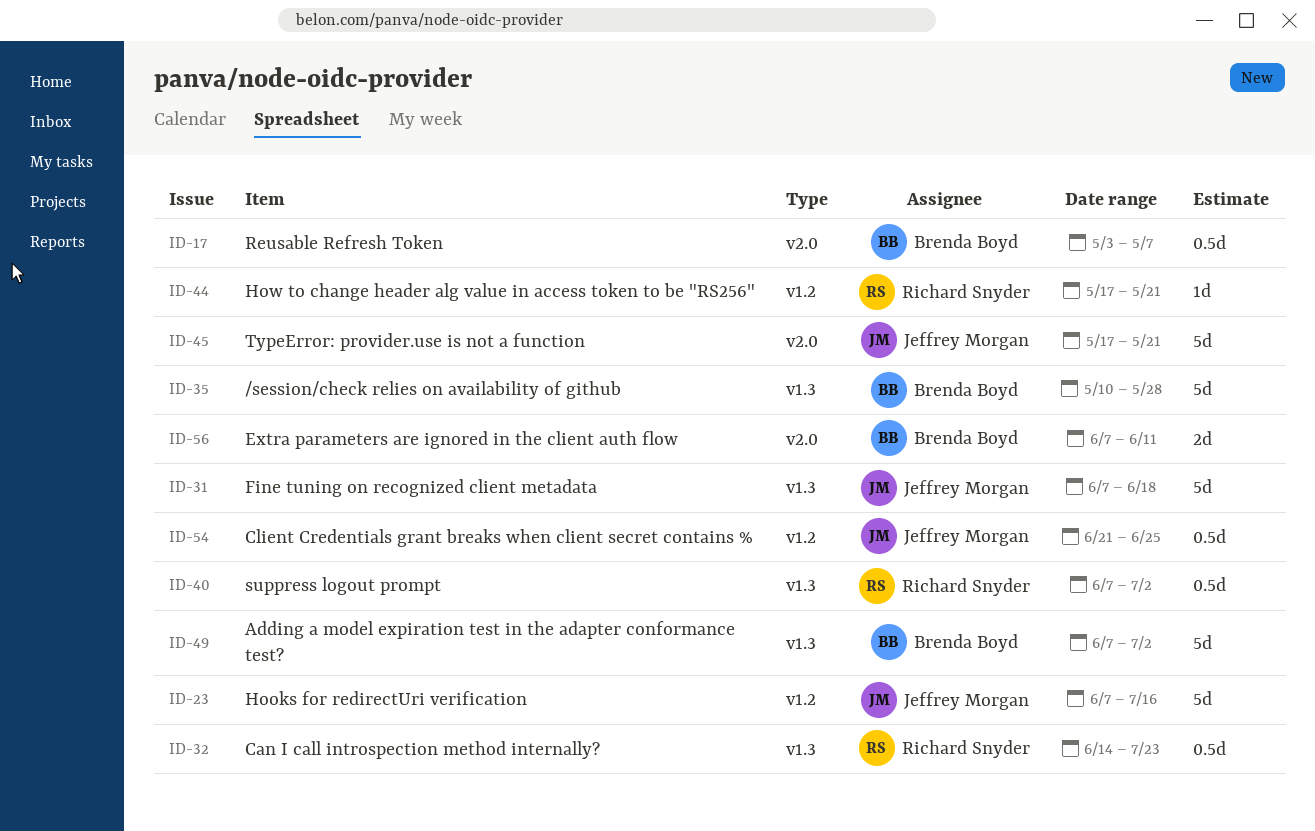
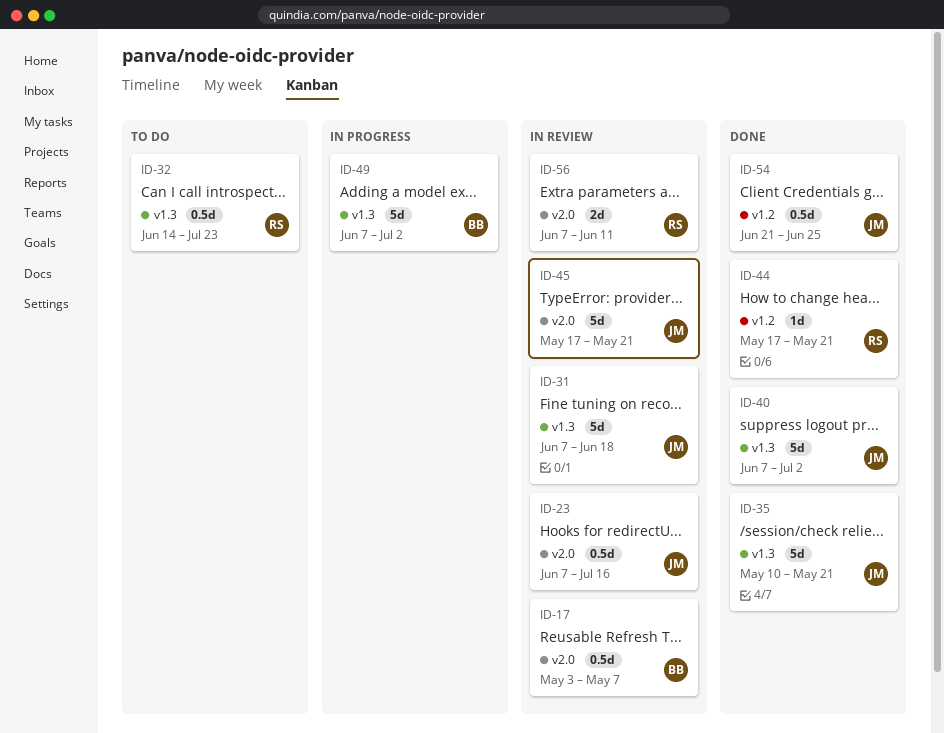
ID-23, label: v1.2 -> v2.0
ID-23, estimate: 5d -> 0.5d
ID-35, owner: Brenda Boyd -> Jeffrey Morgan
ID-35, due: May 28 -> May 21
ID-40, owner: Richard Snyder -> Jeffrey Morgan
ID-40, estimate: 0.5d -> 5d
ID-56, owner: Brenda Boyd -> Richard Snyder

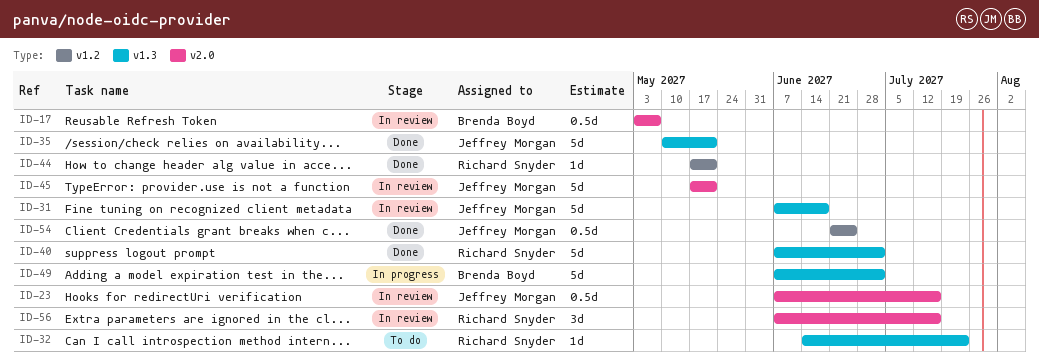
ID-32, estimate: 0.5d -> 1d
ID-40, owner: Jeffrey Morgan -> Richard Snyder
ID-56, estimate: 2d -> 3d
ID-56, due: Jun 11 -> Jul 16

